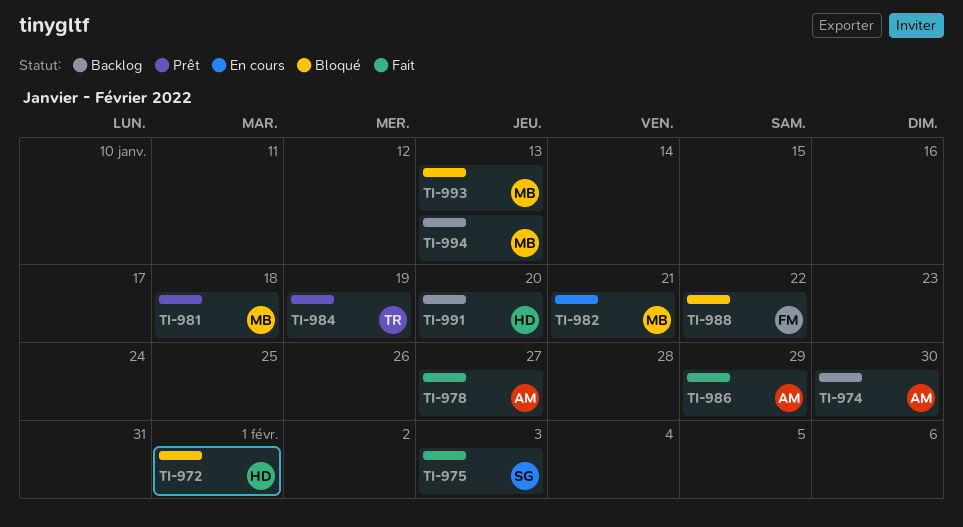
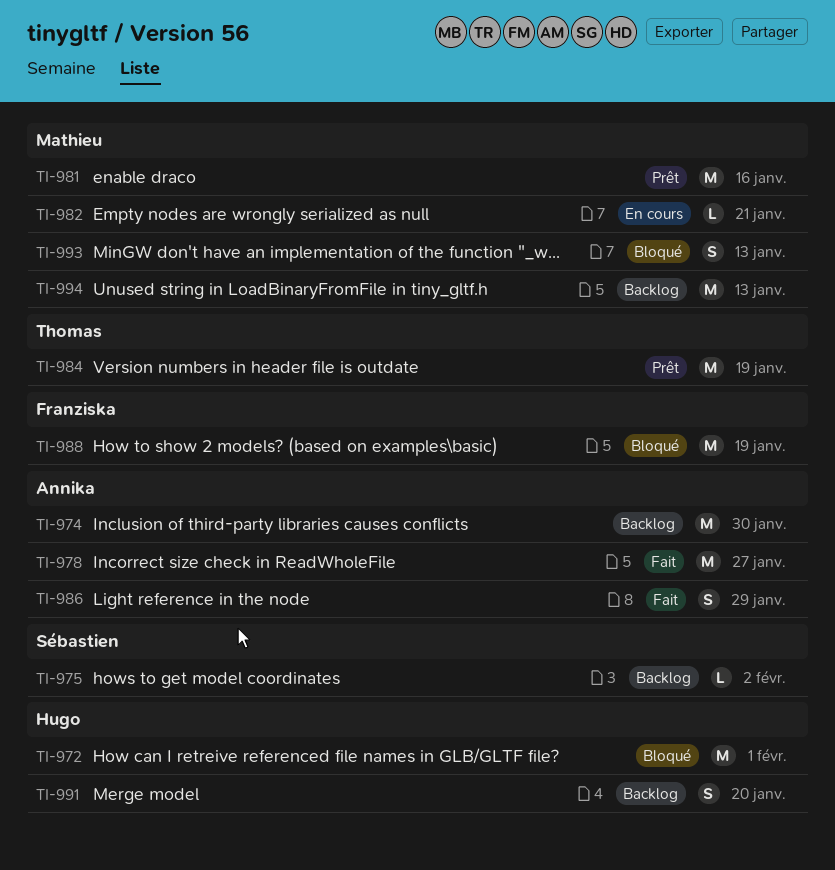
TI-975, status: Fait -> Backlog
TI-975, due: Feb 3 -> Feb 2
TI-981, due: Jan 18 -> Jan 16
TI-988, due: Jan 22 -> Jan 19

